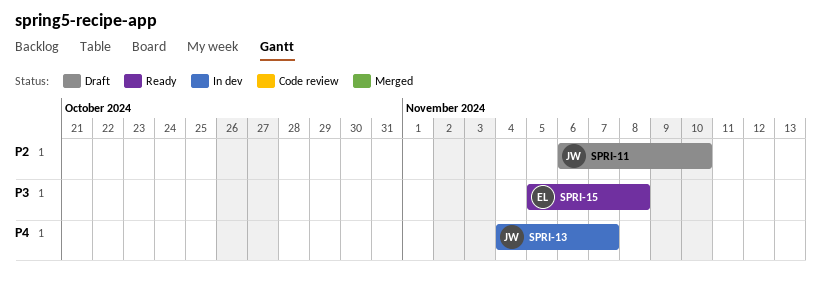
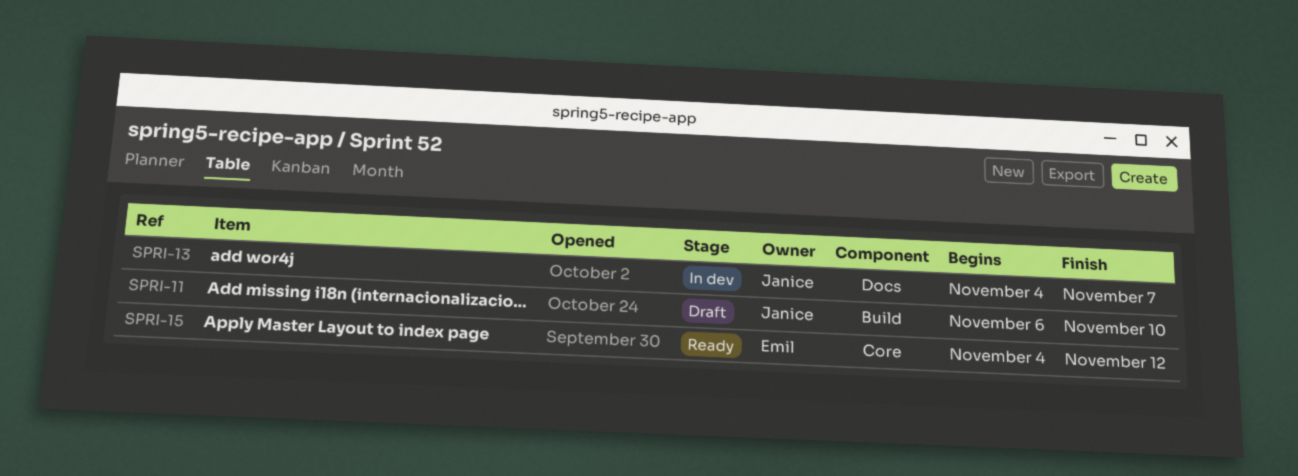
SPRI-15, start: Nov 5 -> Nov 4
SPRI-15, due: Nov 8 -> Nov 12

